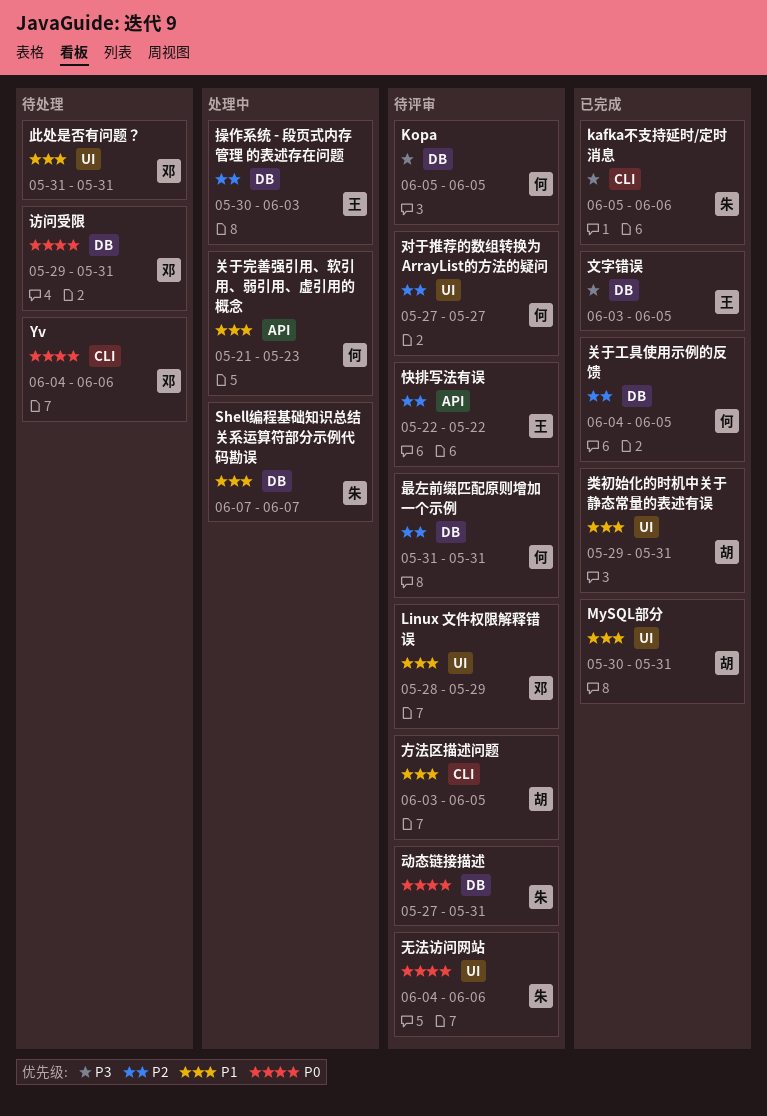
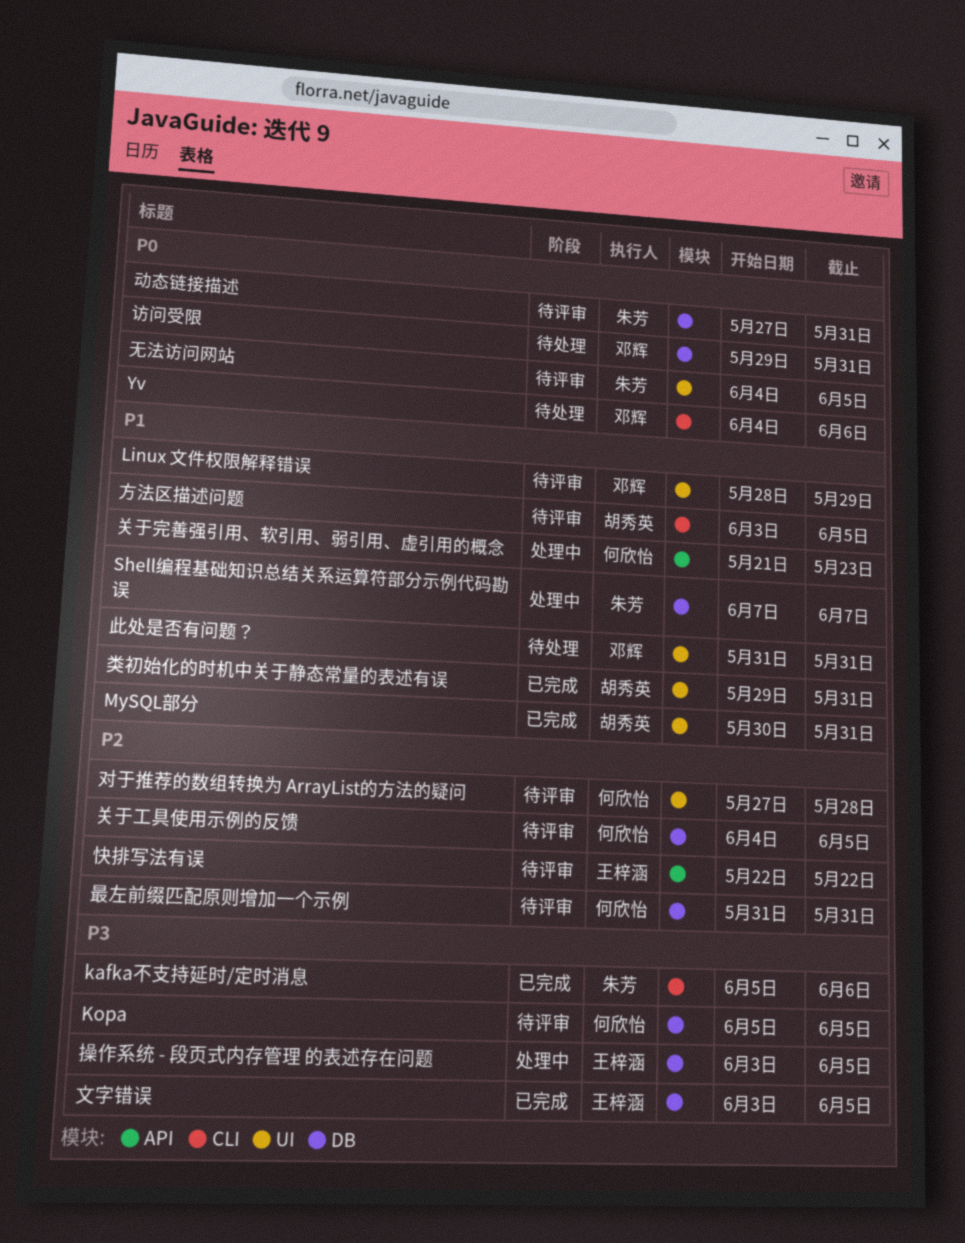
关于工具使用示例的反馈, status: 已完成 -> 待评审
对于推荐的数组转换为 ArrayList的方法的疑问, due: May 27 -> May 28
操作系统 - 段页式内存管理 的表述存在问题, priority: P2 -> P3
操作系统 - 段页式内存管理 的表述存在问题, start: May 30 -> Jun 3
操作系统 - 段页式内存管理 的表述存在问题, due: Jun 3 -> Jun 5
无法访问网站, due: Jun 6 -> Jun 5

